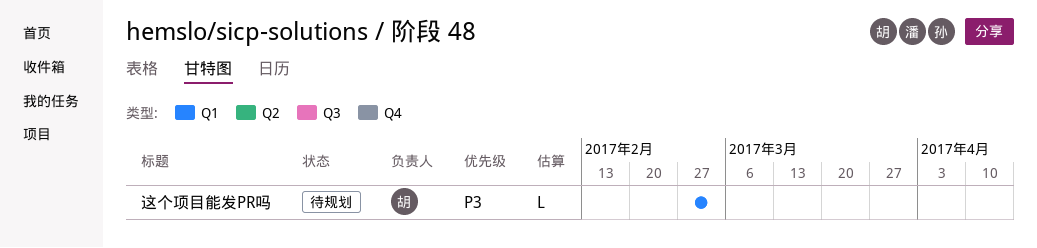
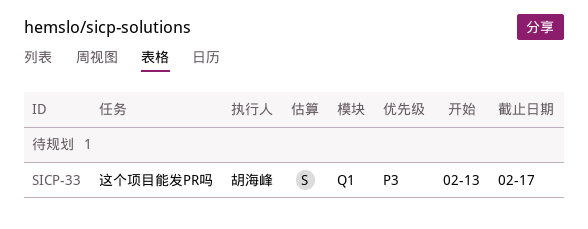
这个项目能发PR吗, estimate: L -> S
这个项目能发PR吗, start: Feb 27 -> Feb 13
这个项目能发PR吗, due: Mar 3 -> Feb 17

